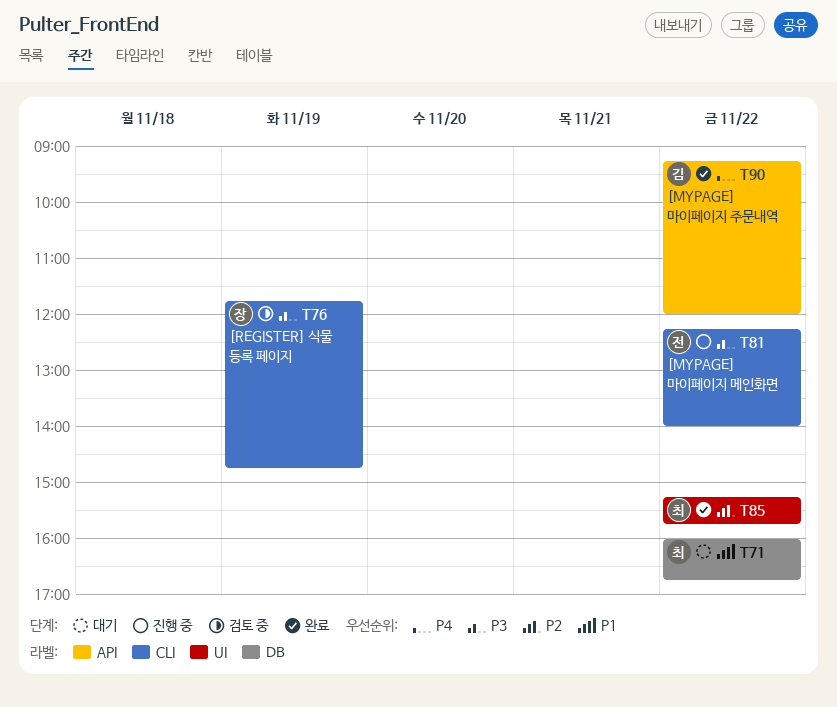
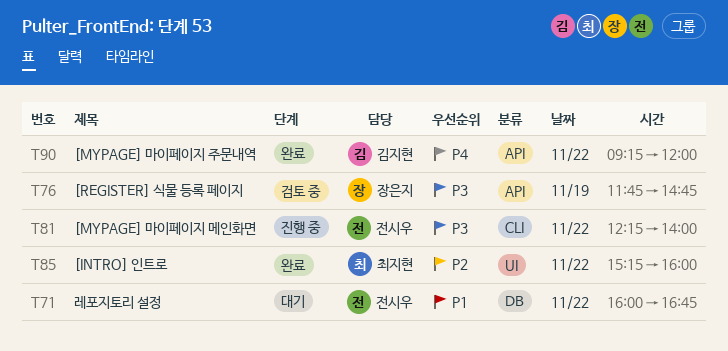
T71, owner: 최지현 -> 전시우
T76, label: CLI -> API
T85, ends: 15:45 -> 16:00

